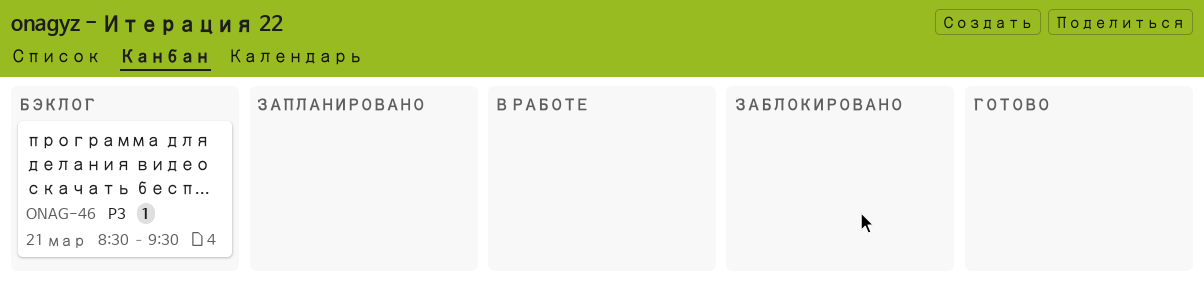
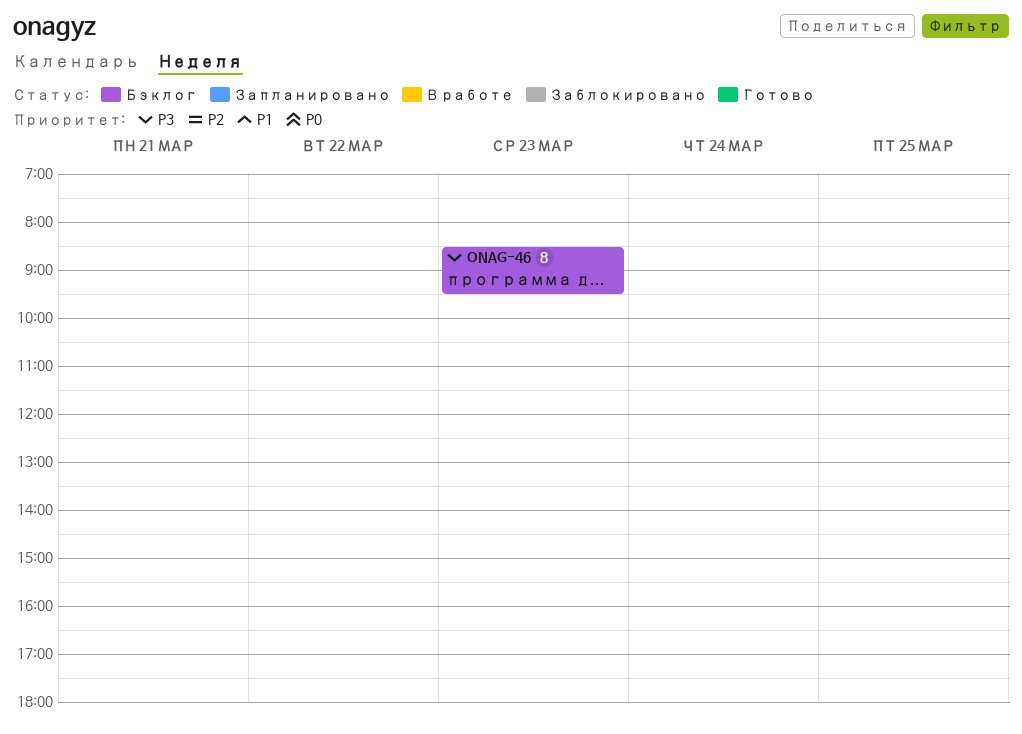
ONAG-46, estimate: 1 -> 8
ONAG-46, day: Mar 21 -> Mar 23

